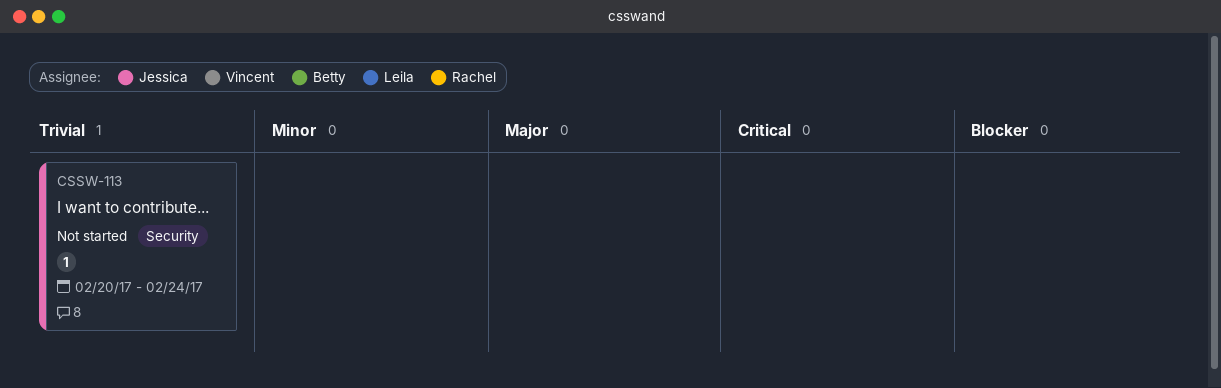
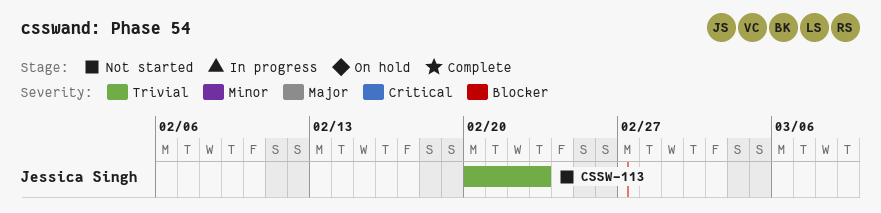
CSSW-113, due: Feb 24 -> Feb 23

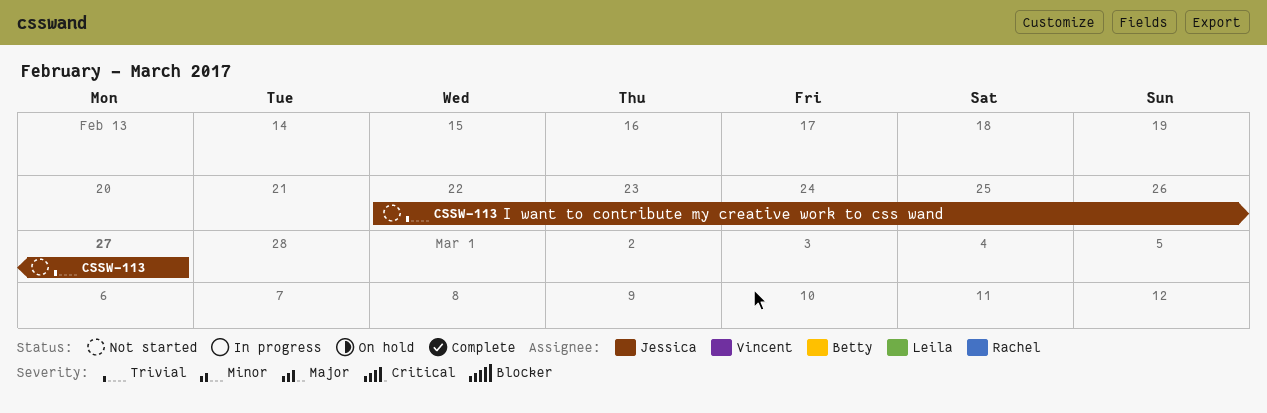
CSSW-113, start: Feb 20 -> Feb 22
CSSW-113, due: Feb 23 -> Feb 27

